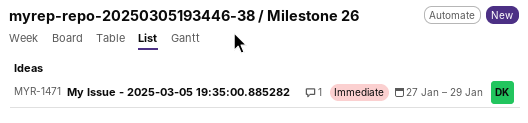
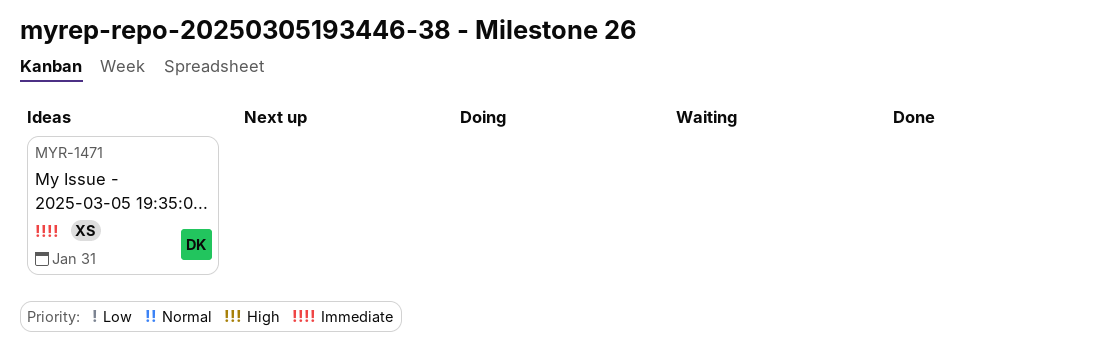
MYR-1471, due: Jan 29 -> Jan 31

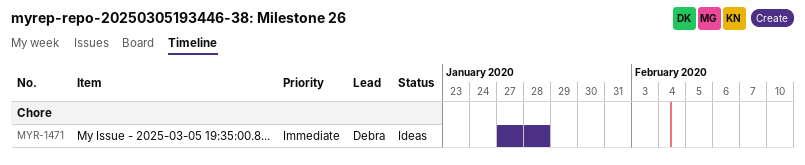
MYR-1471, due: Jan 31 -> Jan 28

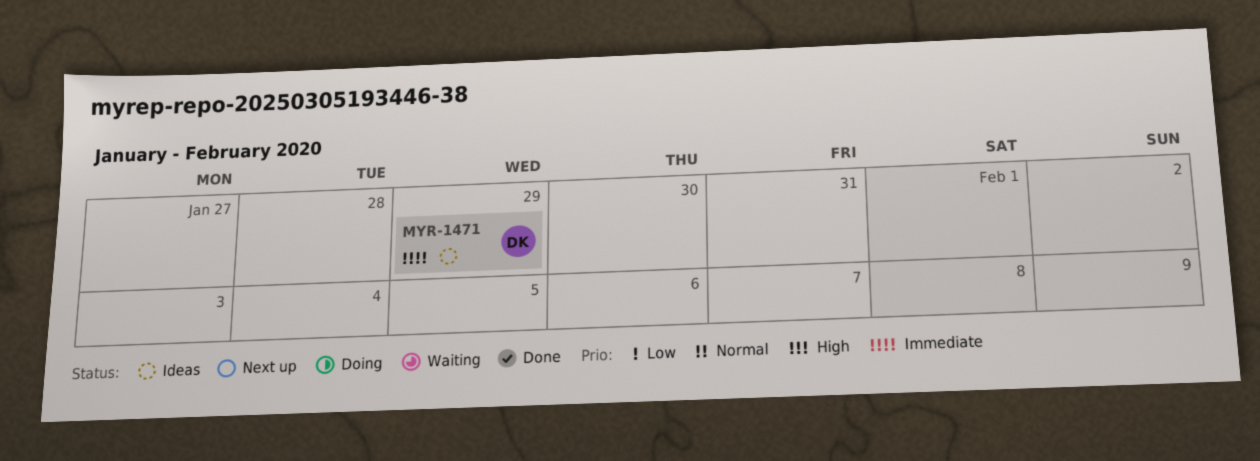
MYR-1471, due: Jan 28 -> Jan 29

